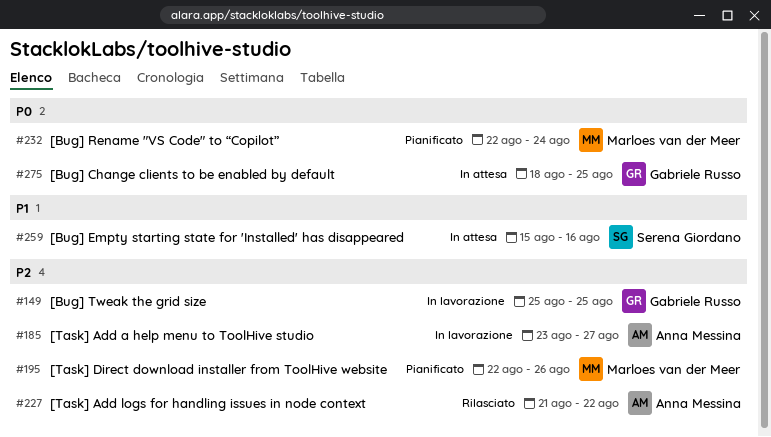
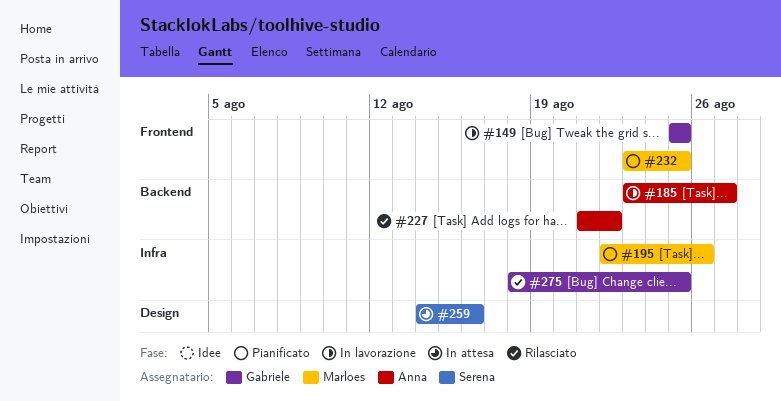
#232, start: Aug 22 -> Aug 23
#232, due: Aug 24 -> Aug 25
#259, start: Aug 15 -> Aug 14
#275, status: In attesa -> Rilasciato

